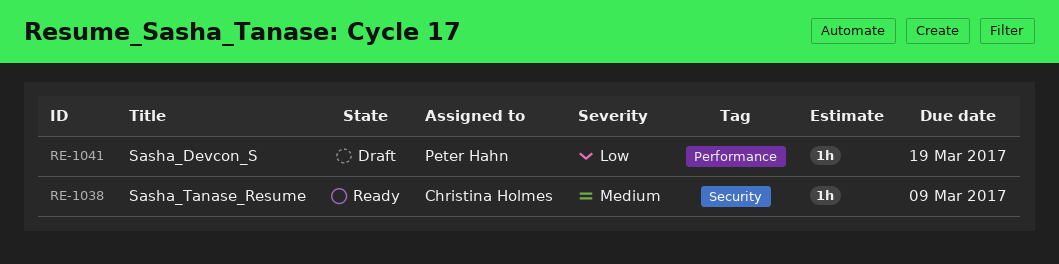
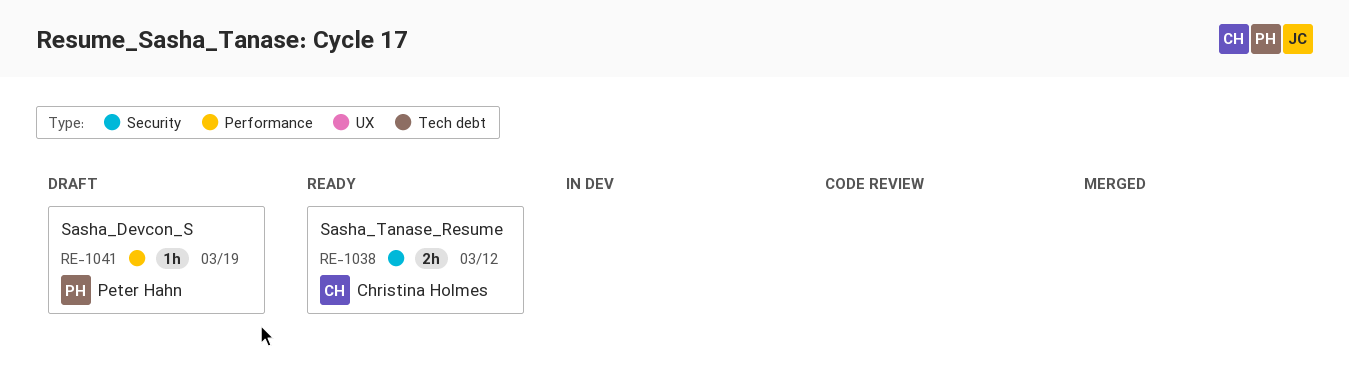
RE-1038, estimate: 1h -> 2h
RE-1038, due: Mar 9 -> Mar 12

